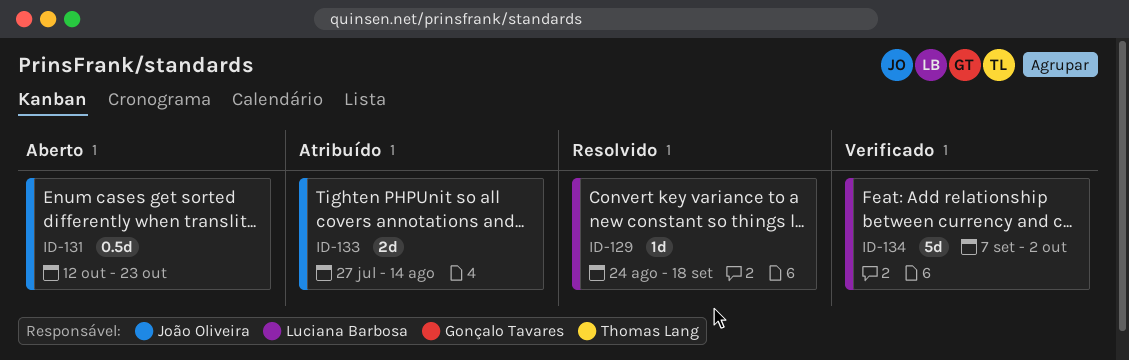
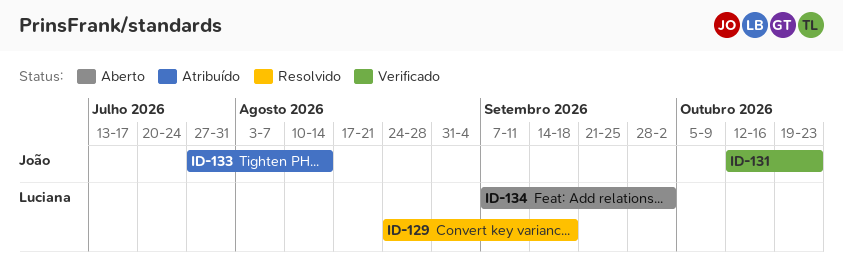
ID-131, status: Aberto -> Verificado
ID-134, status: Verificado -> Aberto

